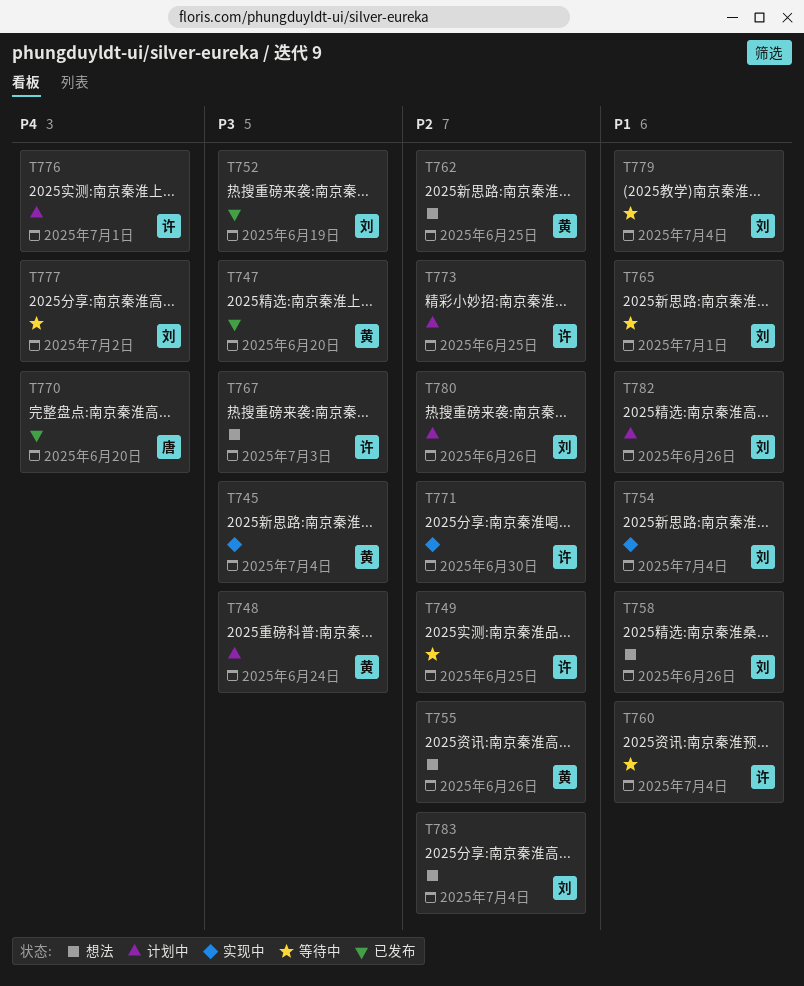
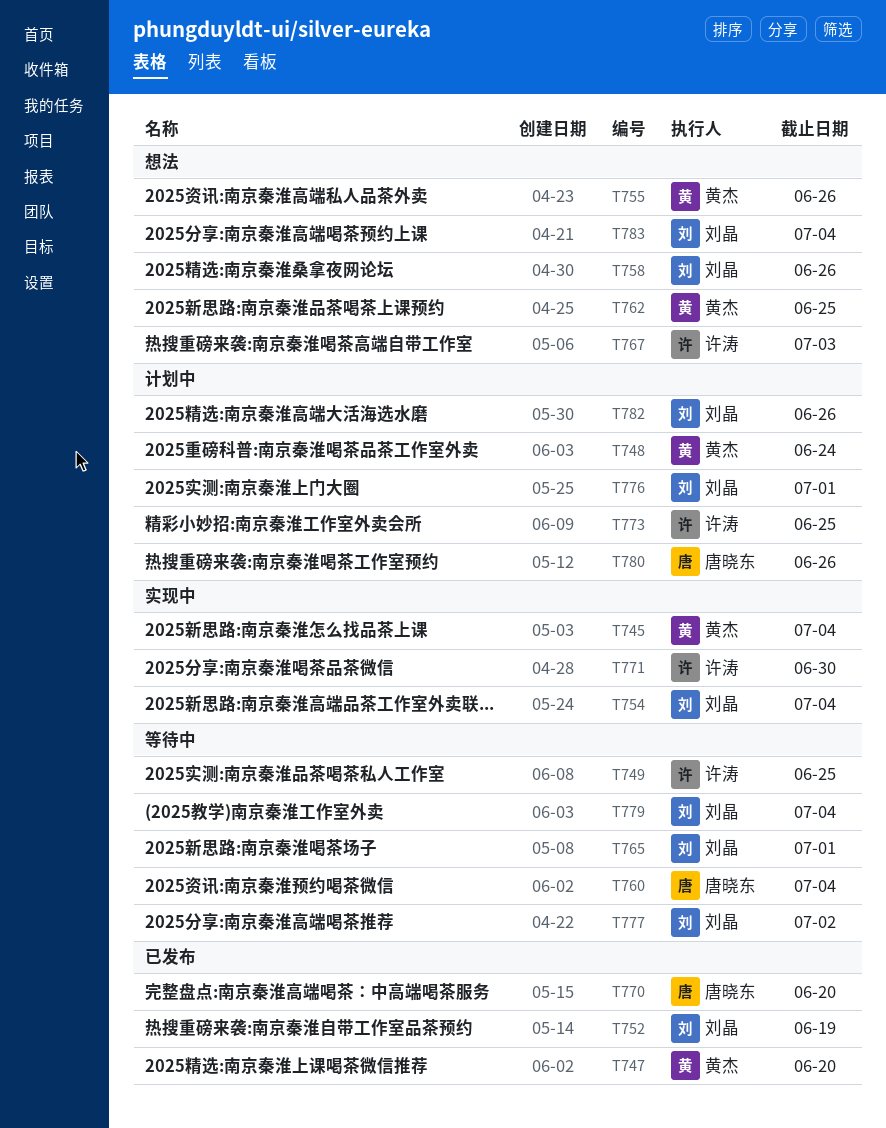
T760, owner: 许涛 -> 唐晓东
T776, owner: 许涛 -> 刘晶
T780, owner: 刘晶 -> 唐晓东

